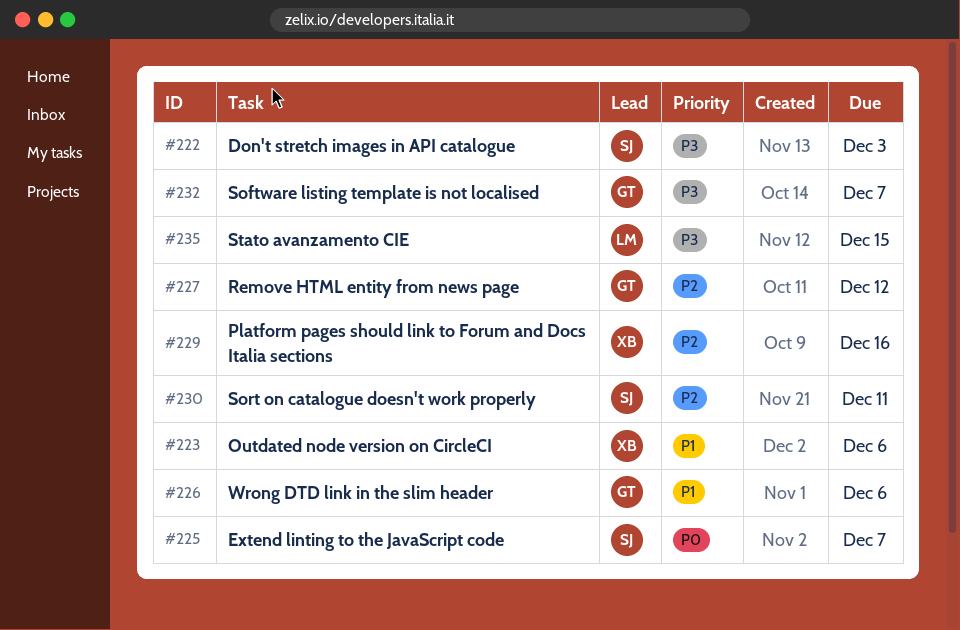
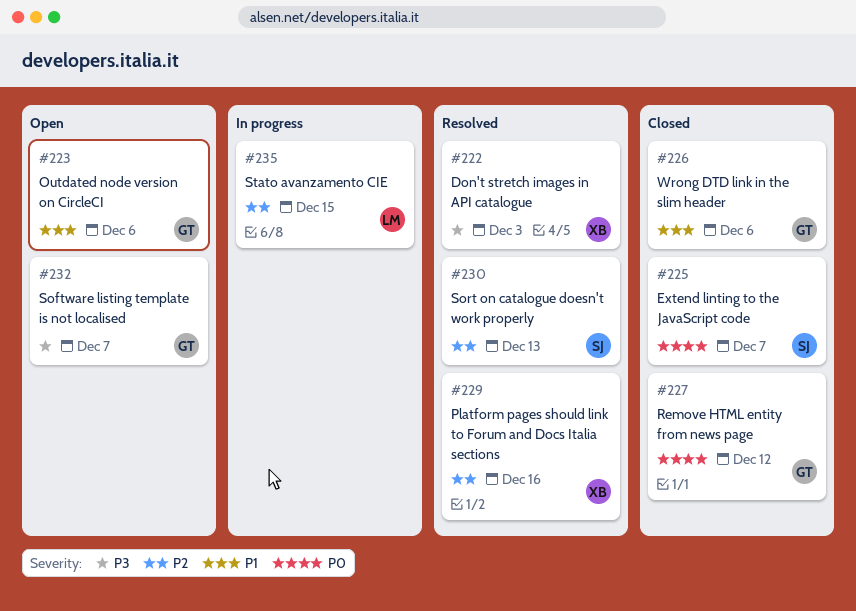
#222, owner: SJ -> XB
#223, owner: XB -> GT
#227, priority: P2 -> P0
#230, due: Dec 11 -> Dec 13
#235, priority: P3 -> P2

